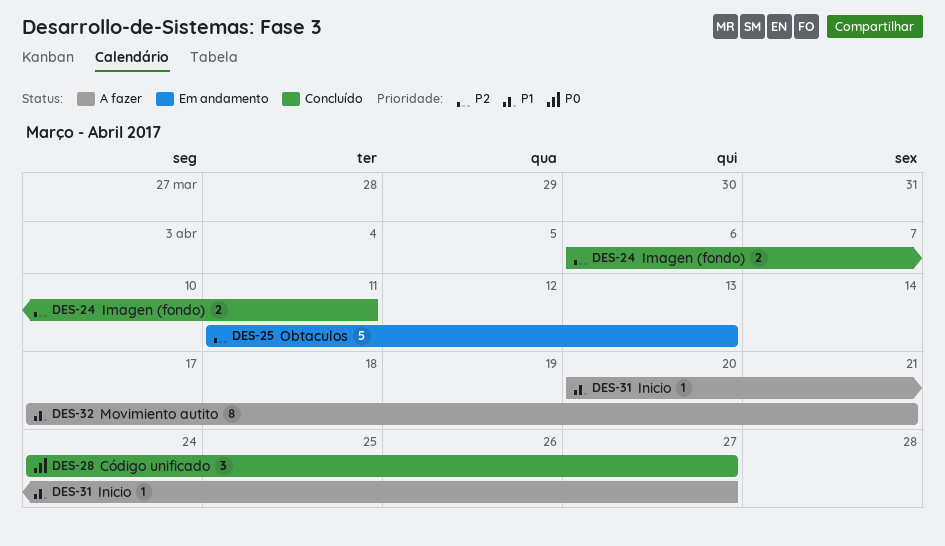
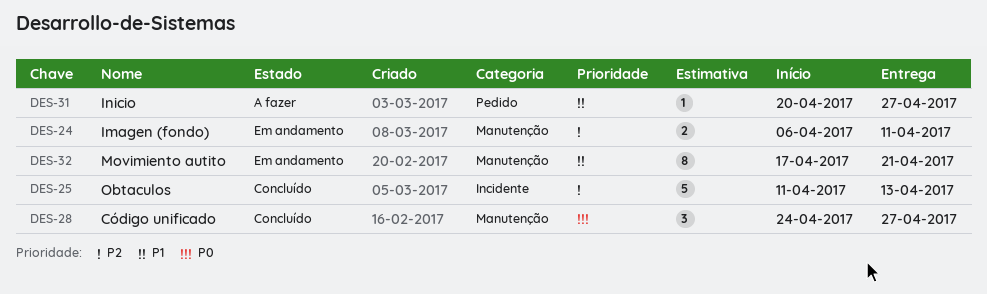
DES-24, status: Concluído -> Em andamento
DES-25, status: Em andamento -> Concluído
DES-32, status: A fazer -> Em andamento

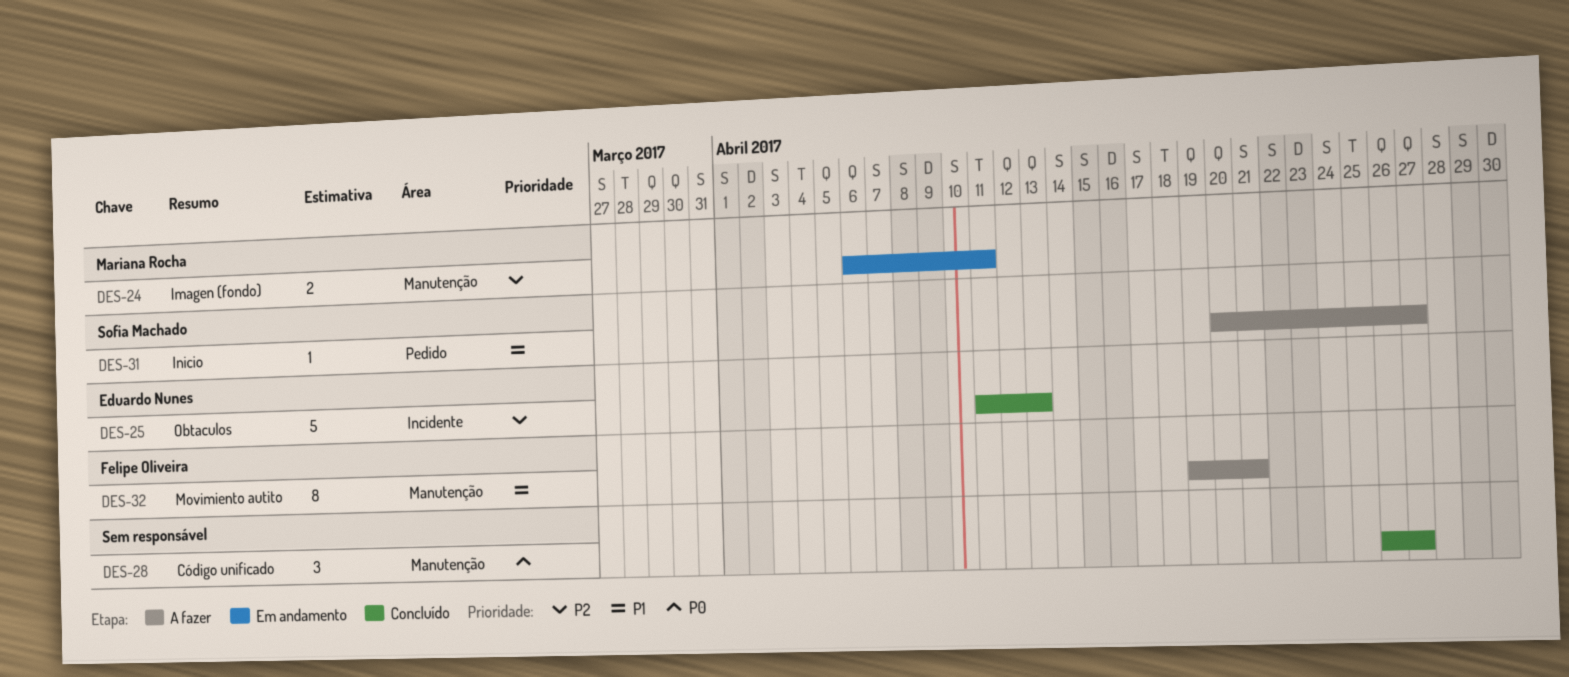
DES-28, start: Apr 24 -> Apr 26
DES-32, status: Em andamento -> A fazer
DES-32, start: Apr 17 -> Apr 19

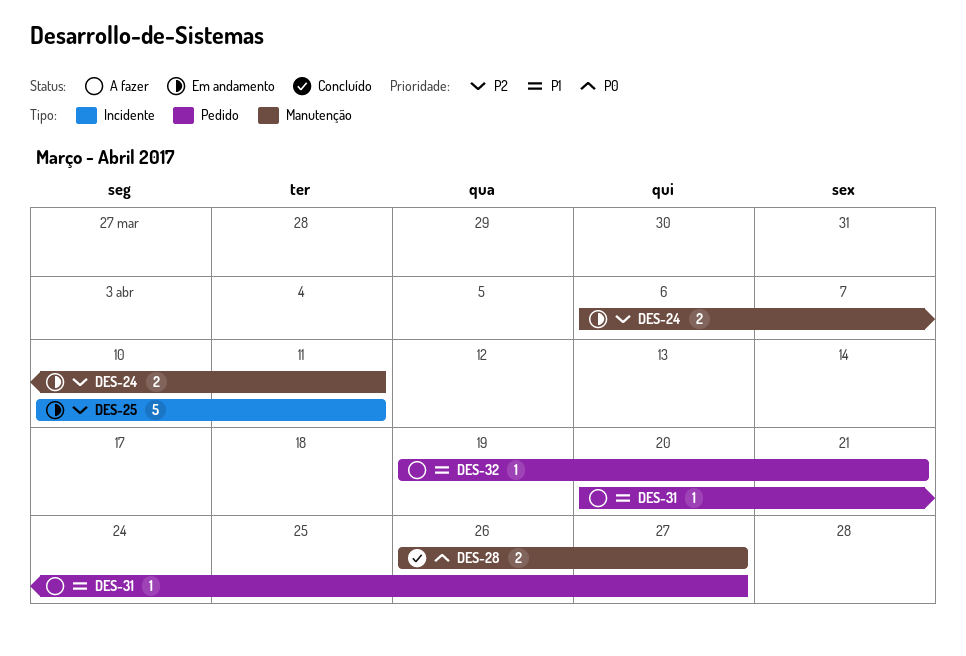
DES-25, status: Concluído -> Em andamento
DES-25, start: Apr 11 -> Apr 10
DES-25, due: Apr 13 -> Apr 11
DES-28, estimate: 3 -> 2
DES-32, label: Manutenção -> Pedido
DES-32, estimate: 8 -> 1

